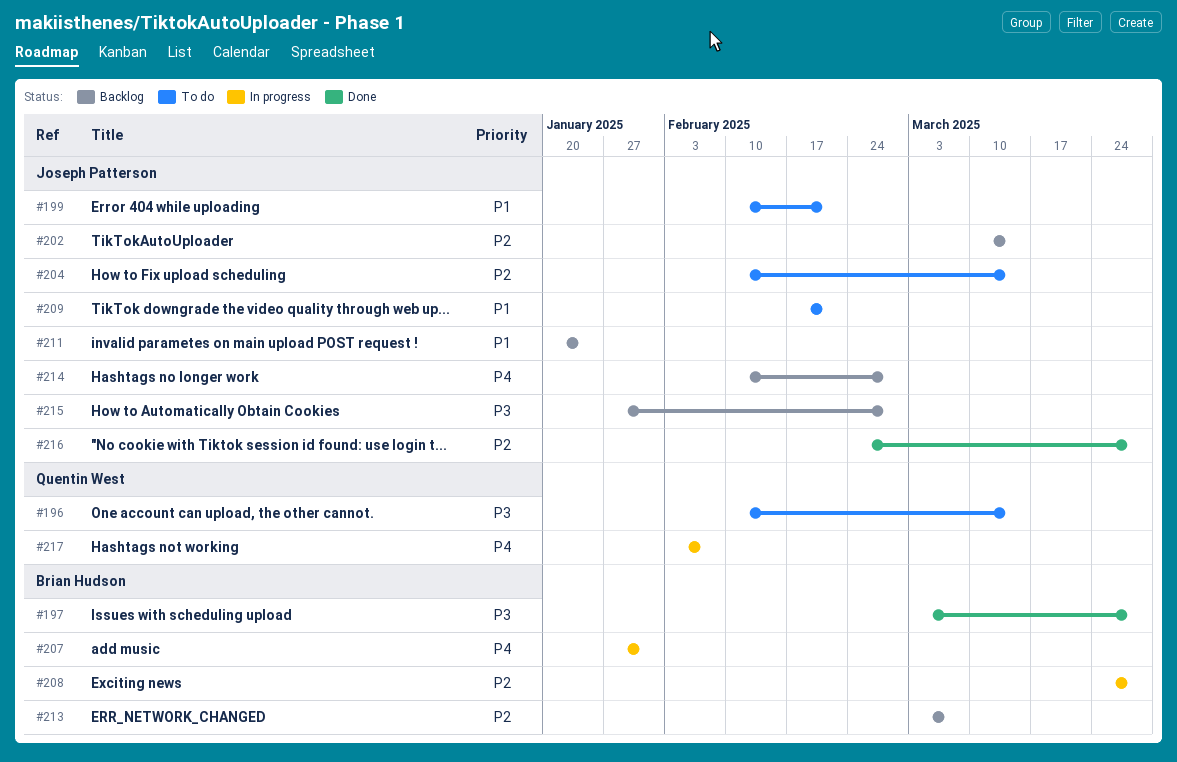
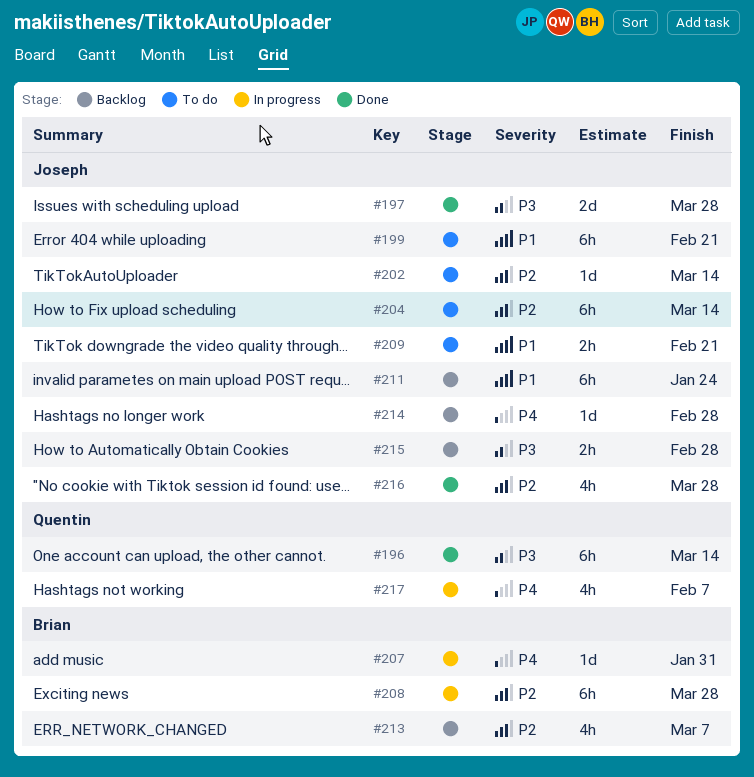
#196, status: To do -> Done
#197, owner: Brian Hudson -> Joseph Patterson
#202, status: Backlog -> To do

